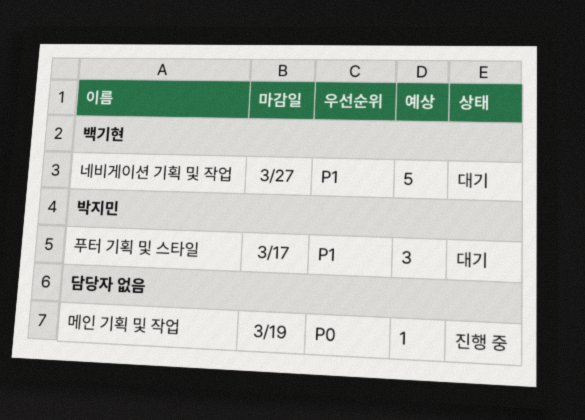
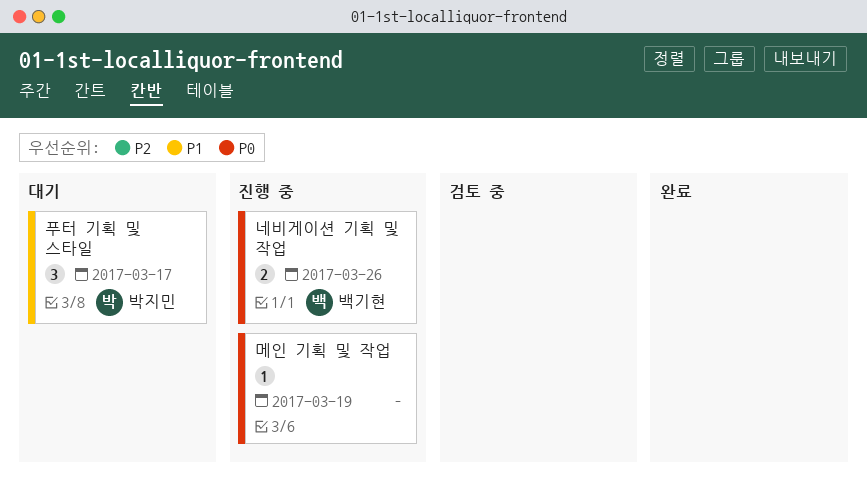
네비게이션 기획 및 작업, status: 대기 -> 진행 중
네비게이션 기획 및 작업, priority: P1 -> P0
네비게이션 기획 및 작업, estimate: 5 -> 2
네비게이션 기획 및 작업, due: Mar 27 -> Mar 26

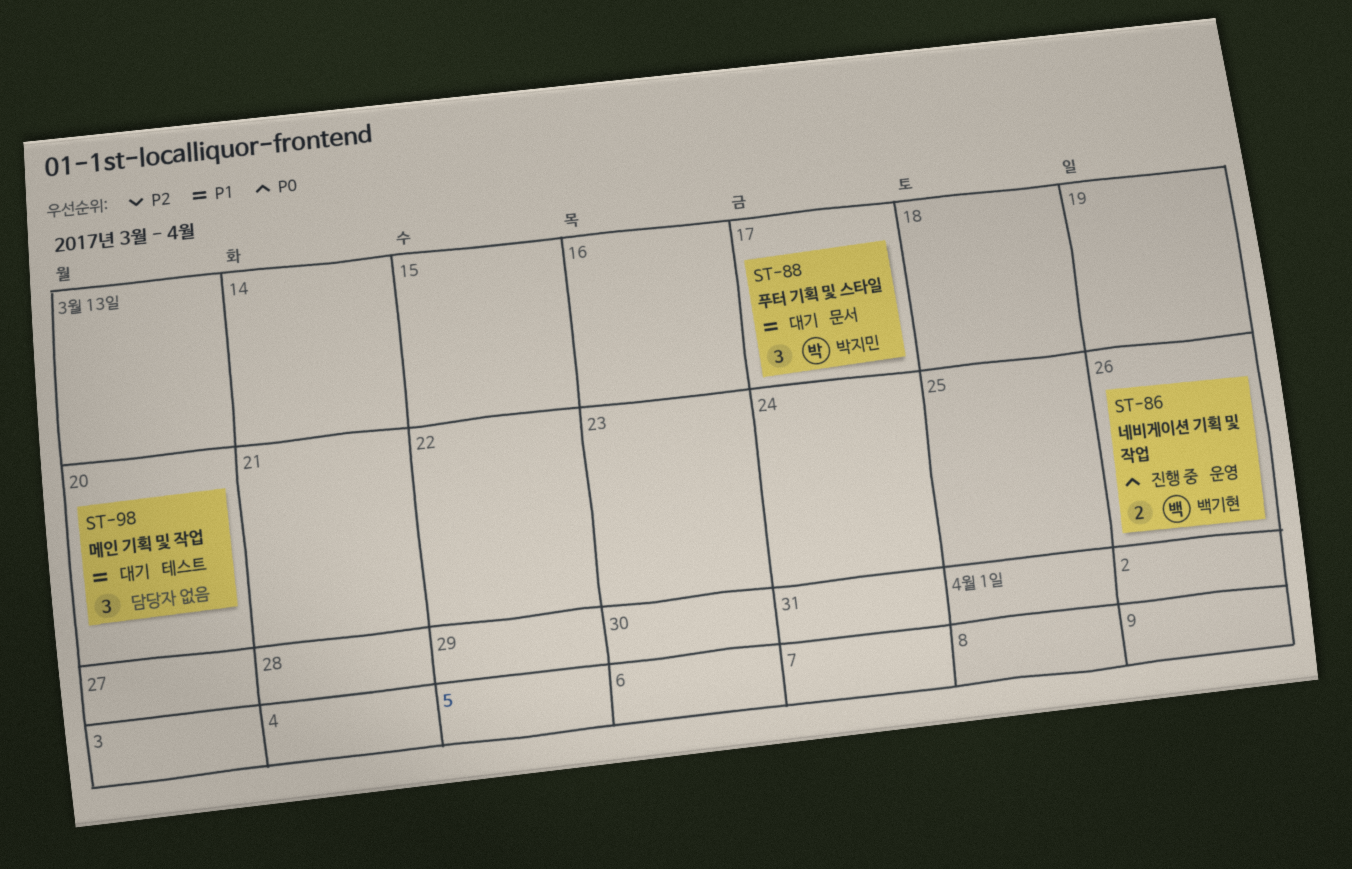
메인 기획 및 작업, status: 진행 중 -> 대기
메인 기획 및 작업, priority: P0 -> P1
메인 기획 및 작업, estimate: 1 -> 3
메인 기획 및 작업, due: Mar 19 -> Mar 20

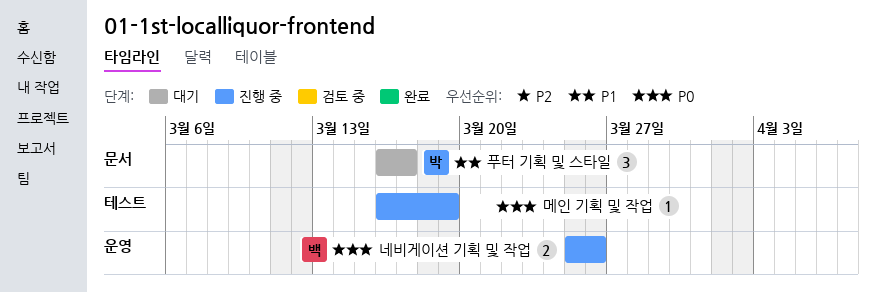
메인 기획 및 작업, status: 대기 -> 진행 중
메인 기획 및 작업, priority: P1 -> P0
메인 기획 및 작업, estimate: 3 -> 1
메인 기획 및 작업, due: Mar 20 -> Mar 19

